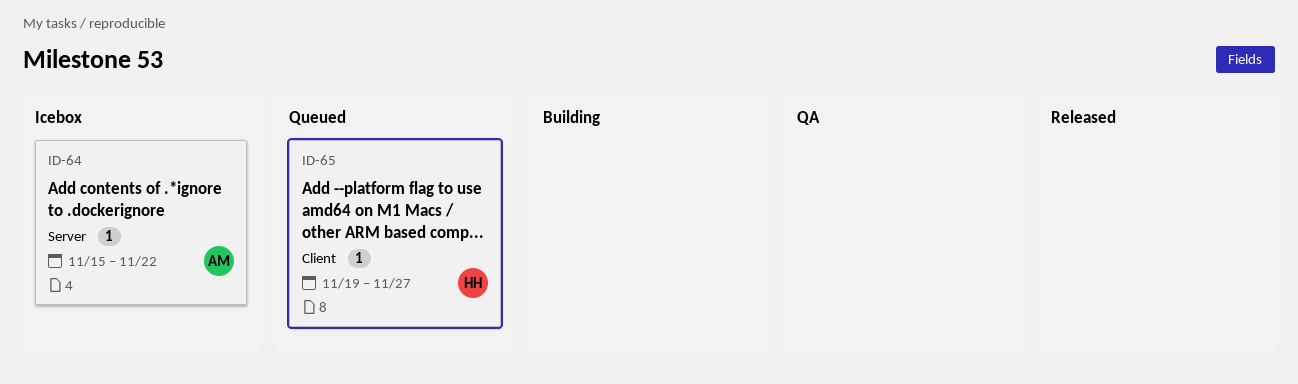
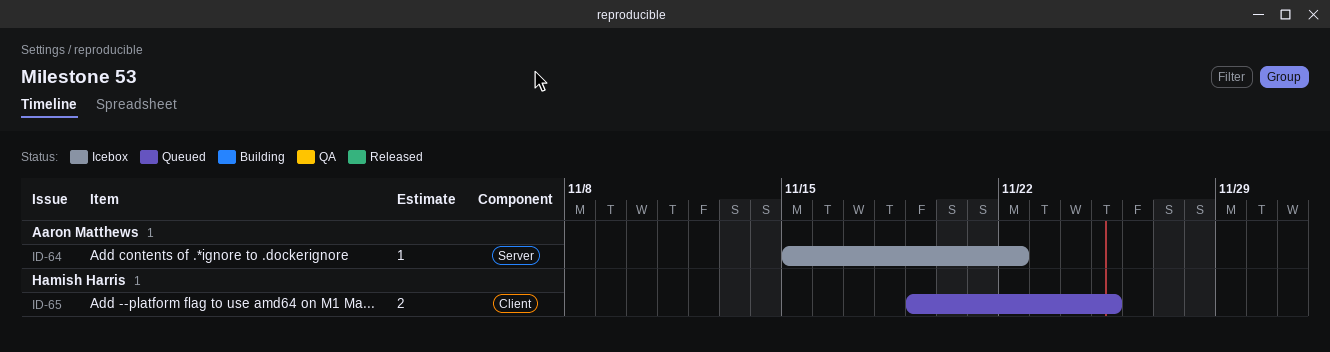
ID-65, estimate: 1 -> 2
ID-65, due: Nov 27 -> Nov 25

